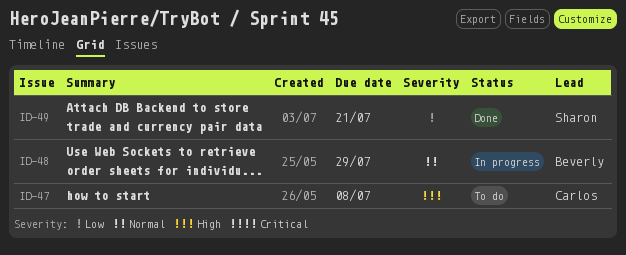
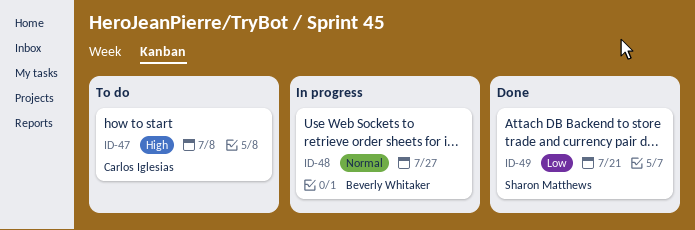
ID-48, due: Jul 29 -> Jul 27

